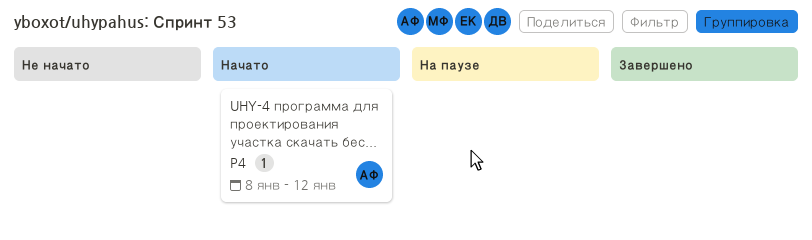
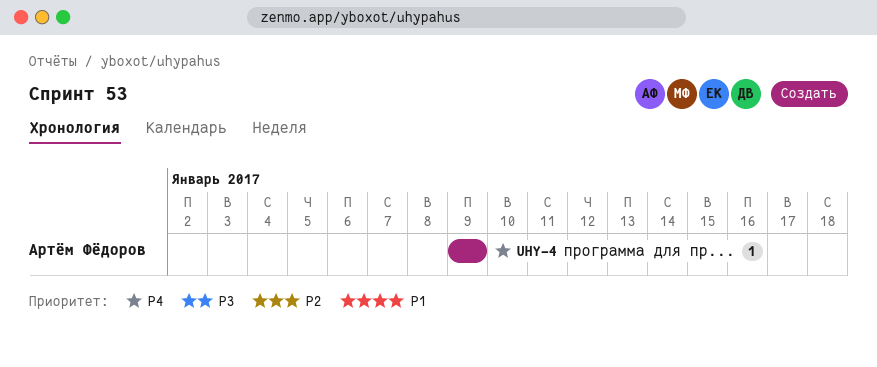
UHY-4, start: Jan 8 -> Jan 9
UHY-4, due: Jan 12 -> Jan 9

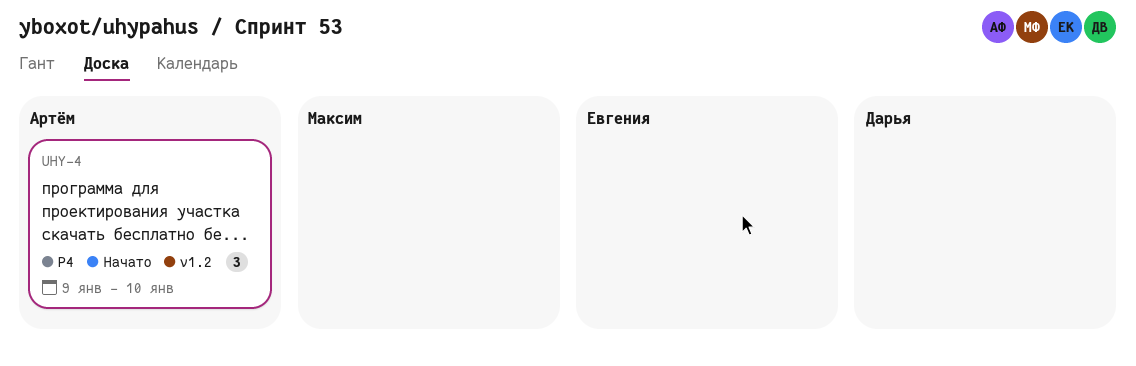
UHY-4, estimate: 1 -> 3
UHY-4, due: Jan 9 -> Jan 10

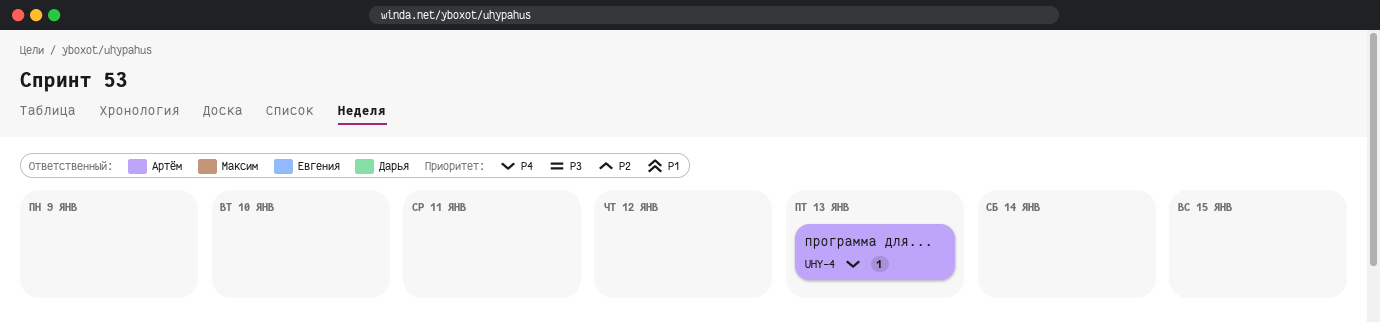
UHY-4, estimate: 3 -> 1
UHY-4, due: Jan 10 -> Jan 13

